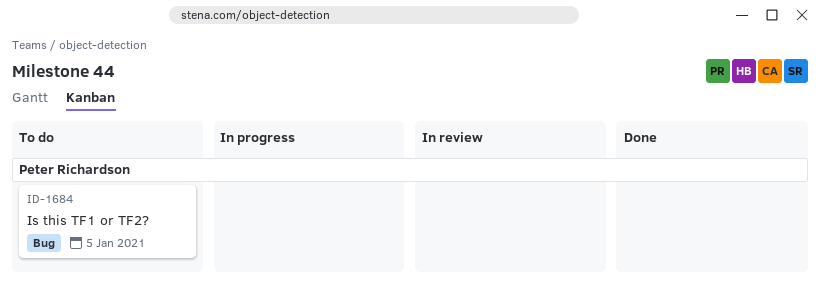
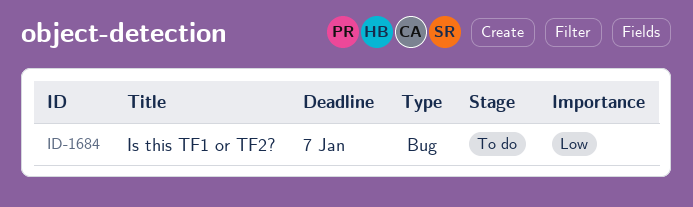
ID-1684, due: Jan 5 -> Jan 7

